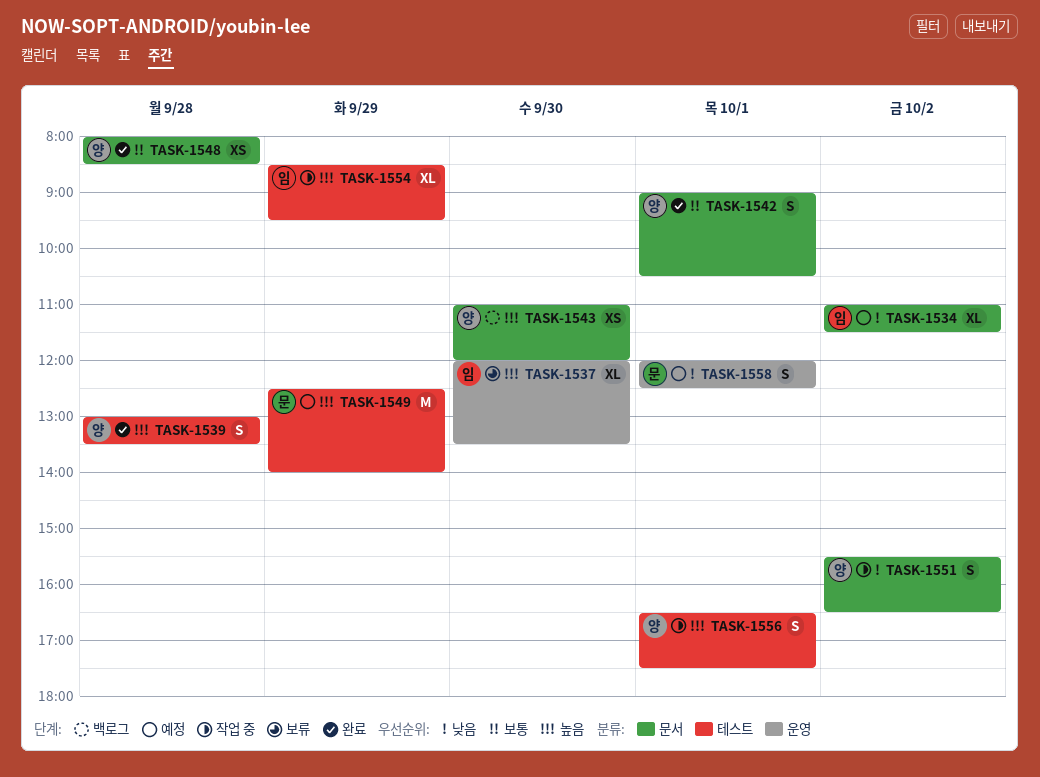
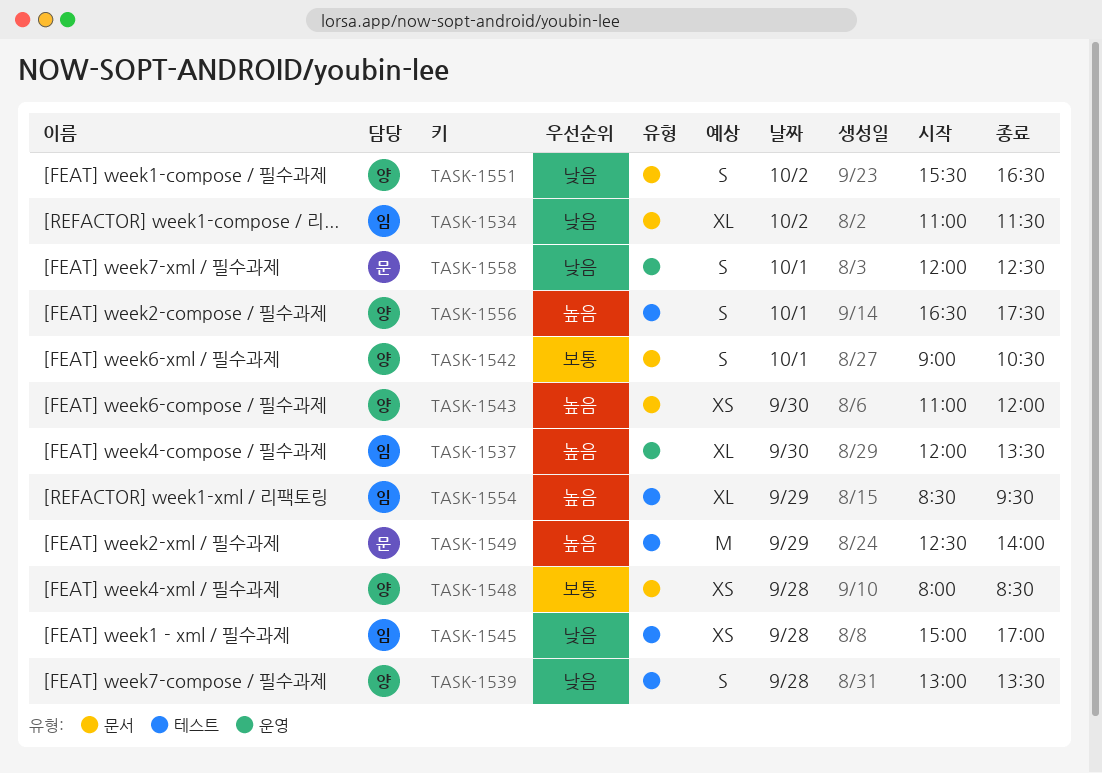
TASK-1539, priority: 높음 -> 낮음
TASK-1545: none -> present

